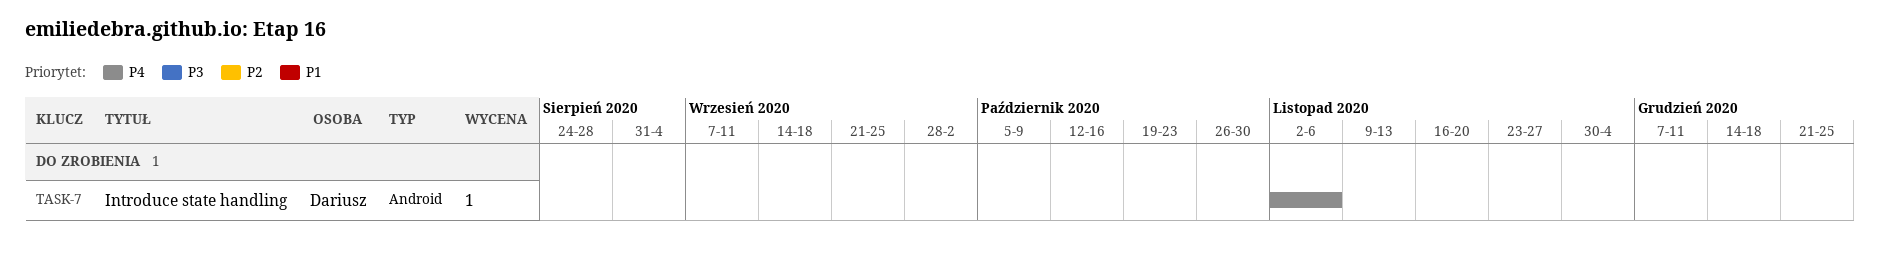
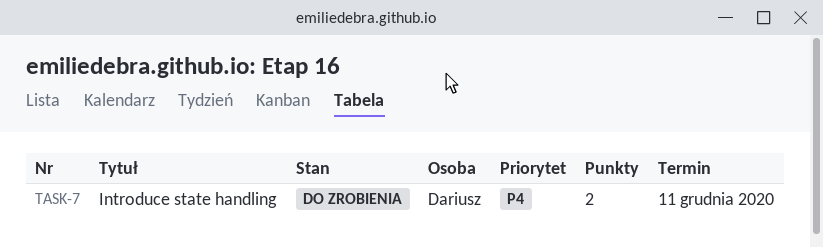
TASK-7, estimate: 1 -> 2
TASK-7, due: Nov 6 -> Dec 11

